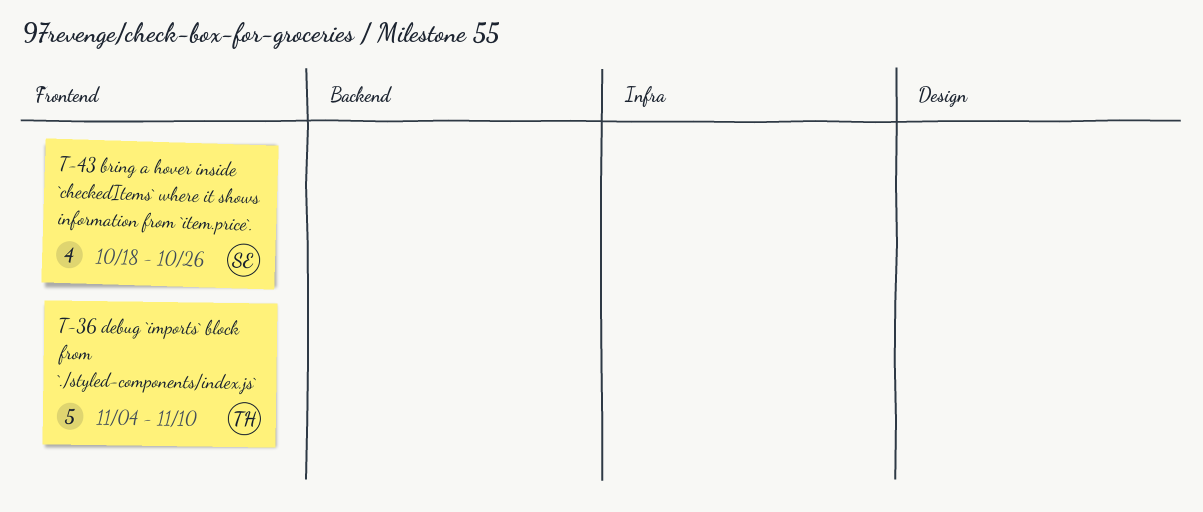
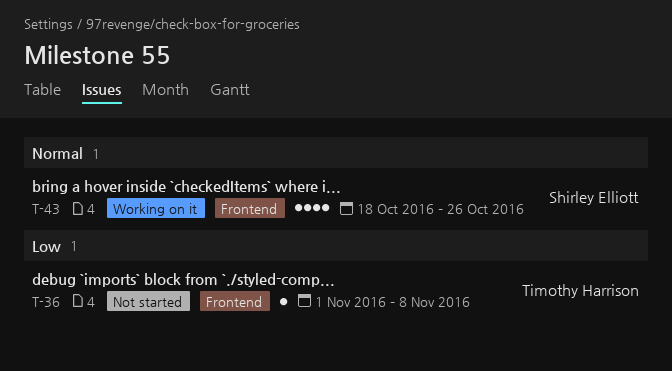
T-36, estimate: 5 -> 1
T-36, start: Nov 4 -> Nov 1
T-36, due: Nov 10 -> Nov 8

